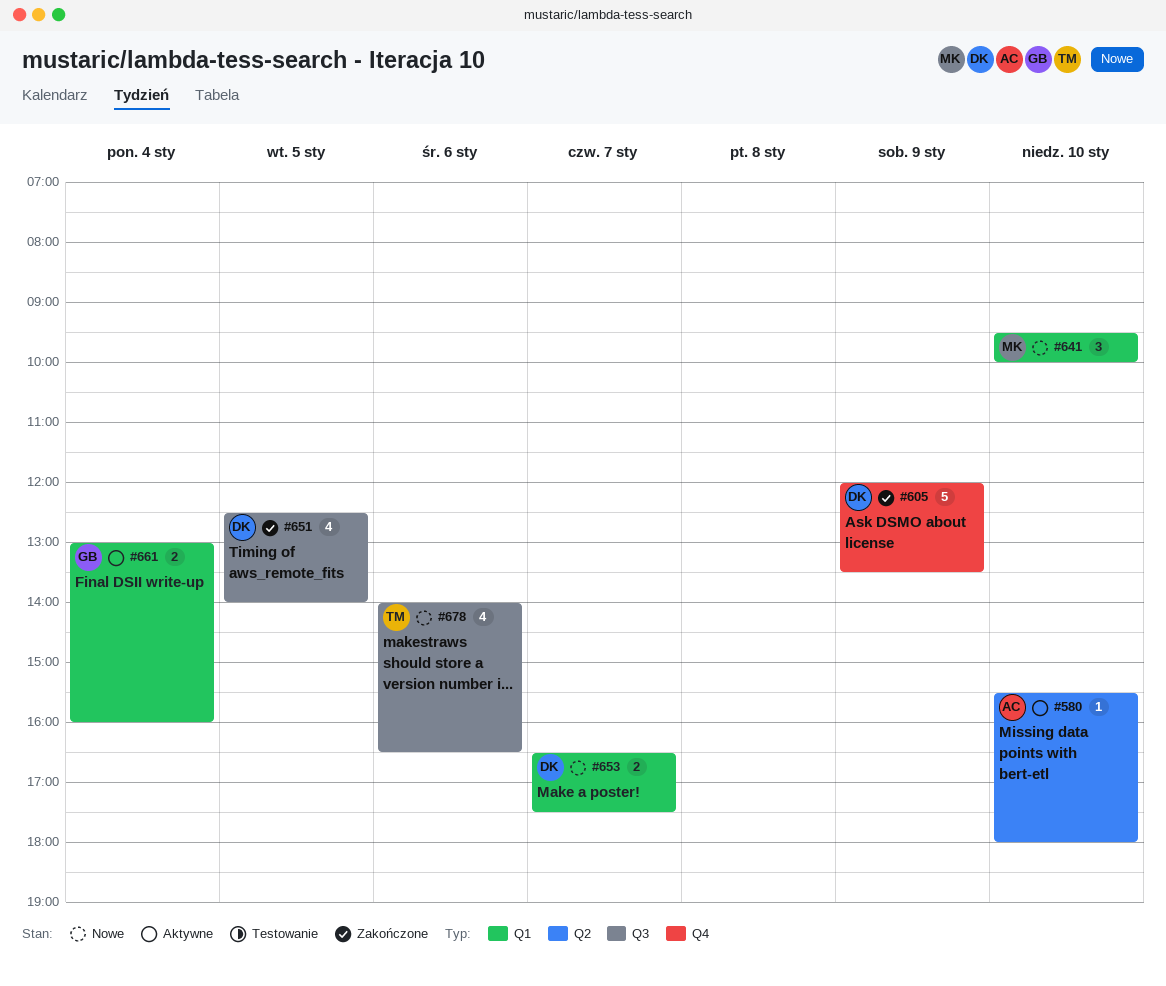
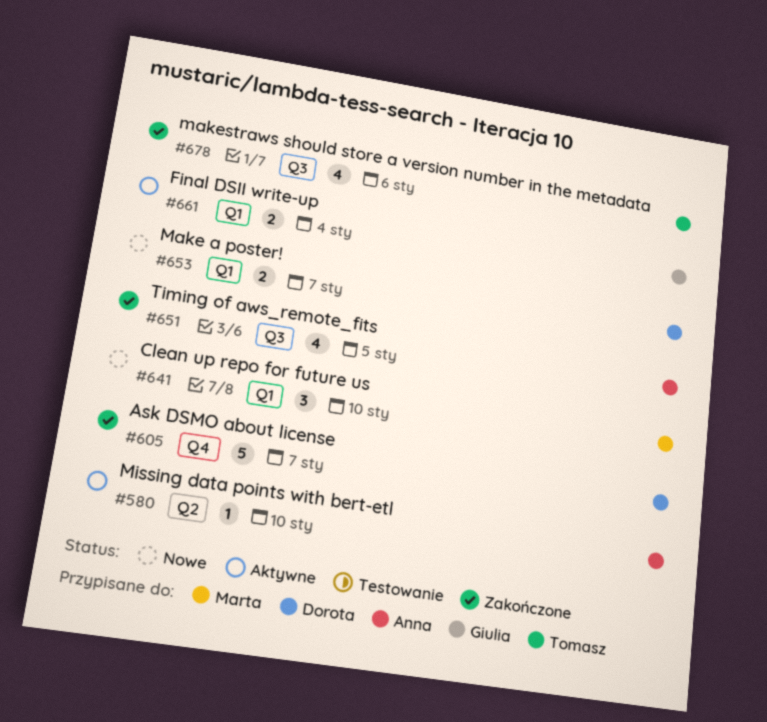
#605, day: Jan 9 -> Jan 7
#651, owner: Dorota -> Anna
#678, status: Nowe -> Zakończone

